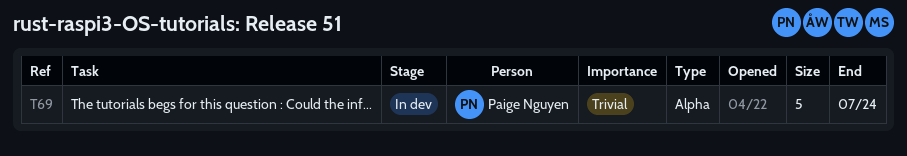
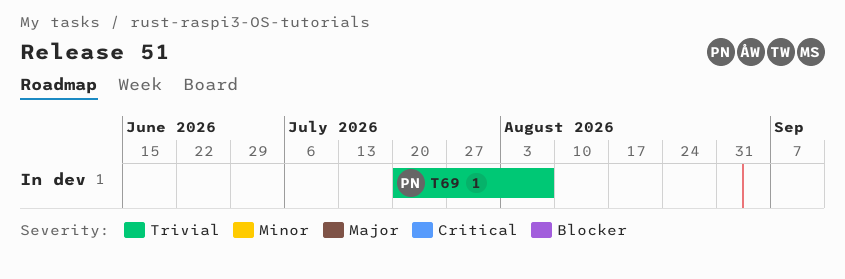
T69, estimate: 5 -> 1
T69, due: Jul 24 -> Aug 7

